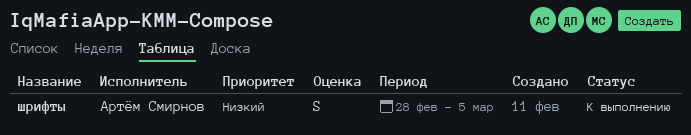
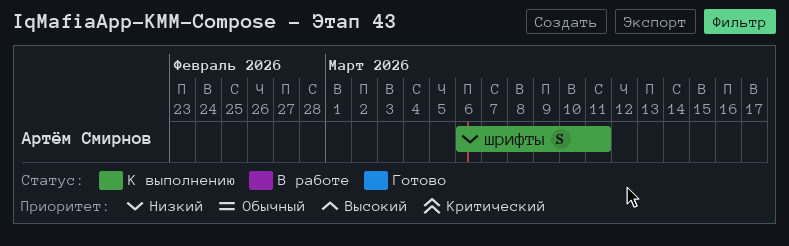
шрифты, start: Feb 28 -> Mar 6
шрифты, due: Mar 5 -> Mar 11

